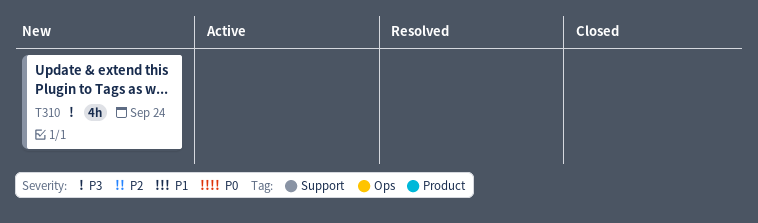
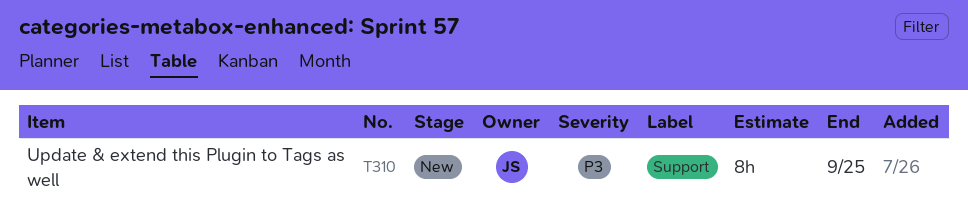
T310, estimate: 4h -> 8h
T310, due: Sep 24 -> Sep 25

